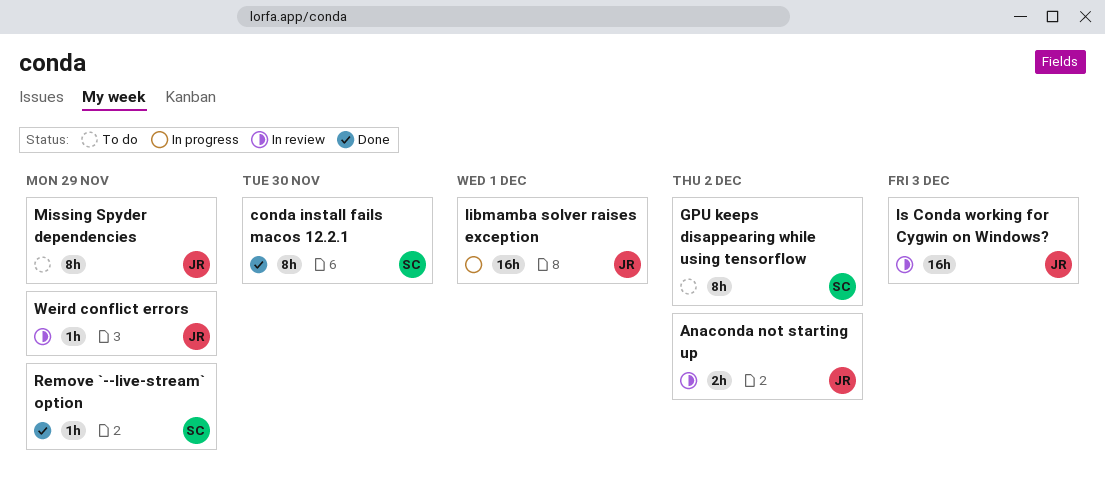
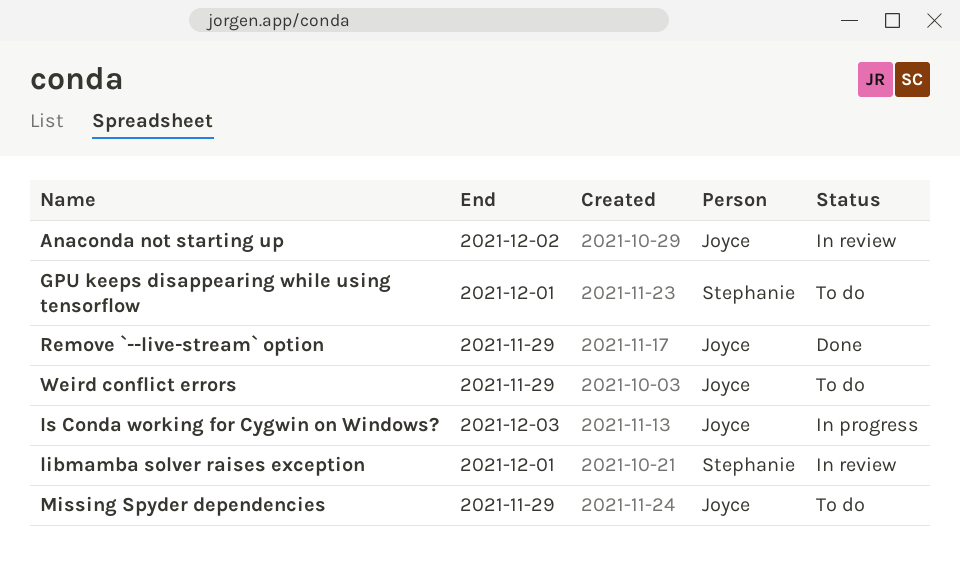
conda install fails macos 12.2.1: present -> none
GPU keeps disappearing while using tensorflow, due: Dec 2 -> Dec 1
Is Conda working for Cygwin on Windows?, status: In review -> In progress
libmamba solver raises exception, status: In progress -> In review
libmamba solver raises exception, owner: Joyce -> Stephanie
Remove `--live-stream` option, owner: Stephanie -> Joyce
Weird conflict errors, status: In review -> To do

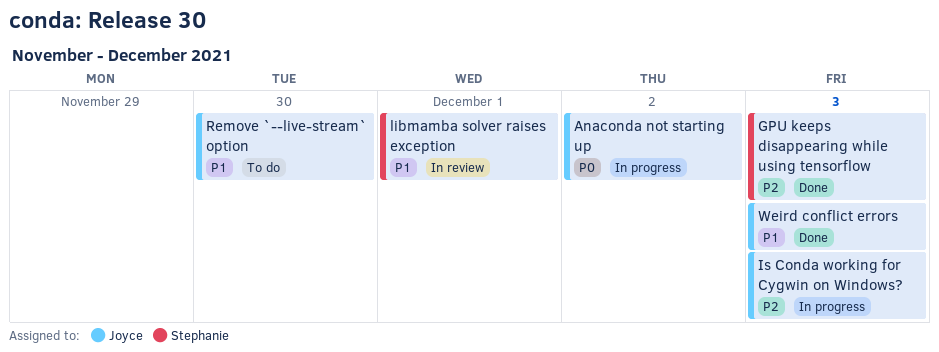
Anaconda not starting up, status: In review -> In progress
GPU keeps disappearing while using tensorflow, status: To do -> Done
GPU keeps disappearing while using tensorflow, due: Dec 1 -> Dec 3
Missing Spyder dependencies: present -> none
Remove `--live-stream` option, status: Done -> To do
Remove `--live-stream` option, due: Nov 29 -> Nov 30
Weird conflict errors, status: To do -> Done
Weird conflict errors, due: Nov 29 -> Dec 3

